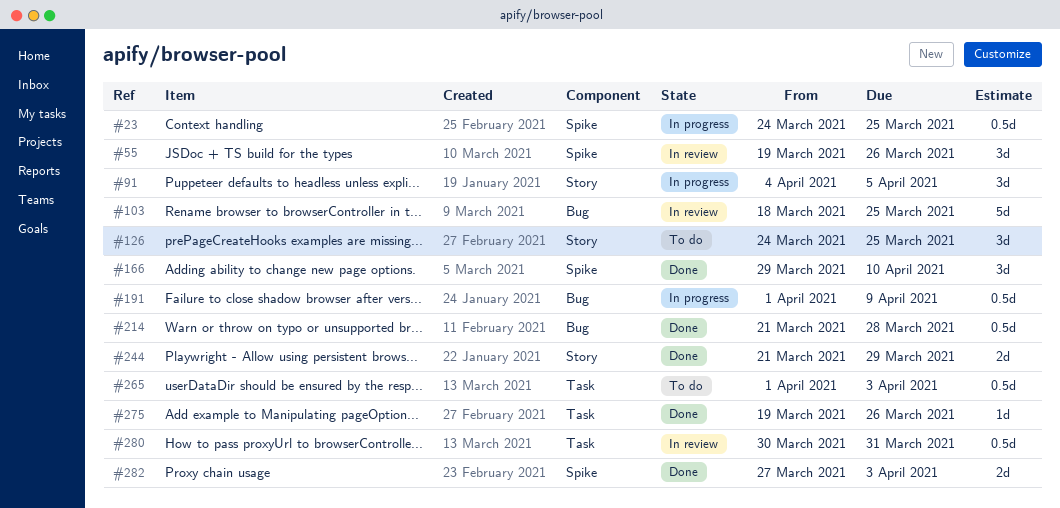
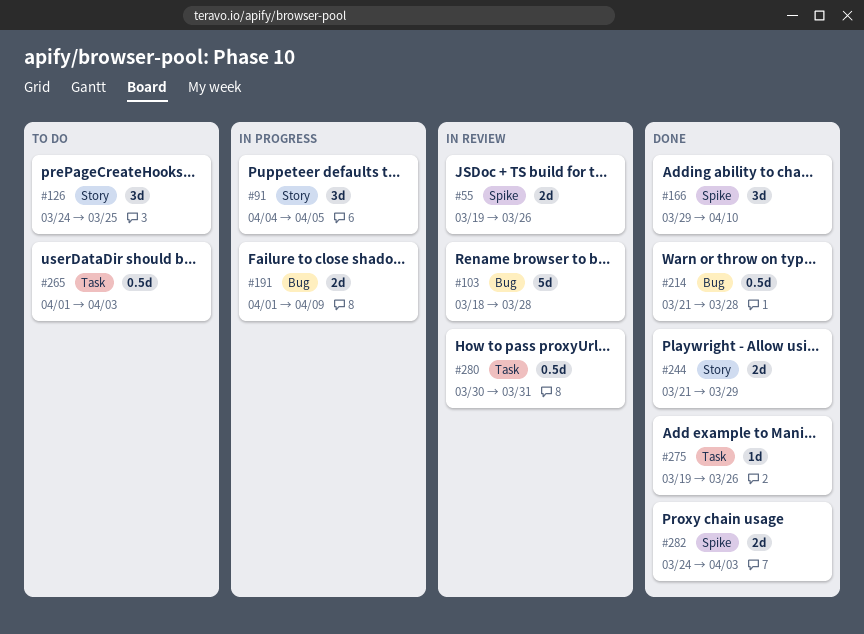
#23: present -> none
#55, estimate: 3d -> 2d
#103, due: Mar 25 -> Mar 28
#191, estimate: 0.5d -> 2d
#282, start: Mar 27 -> Mar 24

